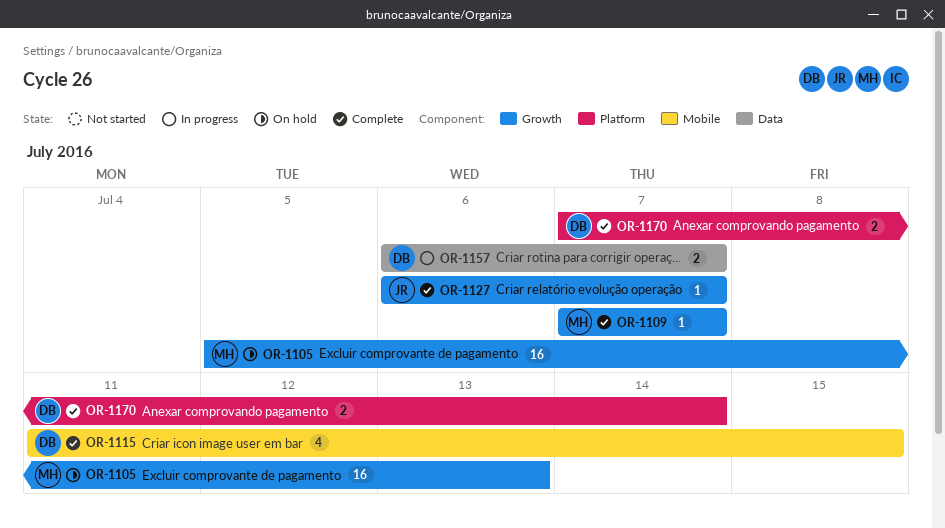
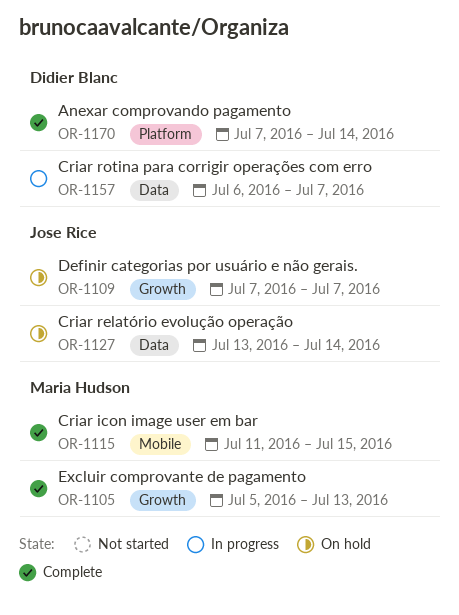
OR-1105, status: On hold -> Complete
OR-1109, status: Complete -> On hold
OR-1109, owner: Maria Hudson -> Jose Rice
OR-1115, owner: Didier Blanc -> Maria Hudson
OR-1127, status: Complete -> On hold
OR-1127, label: Growth -> Data
OR-1127, start: Jul 6 -> Jul 13
OR-1127, due: Jul 7 -> Jul 14

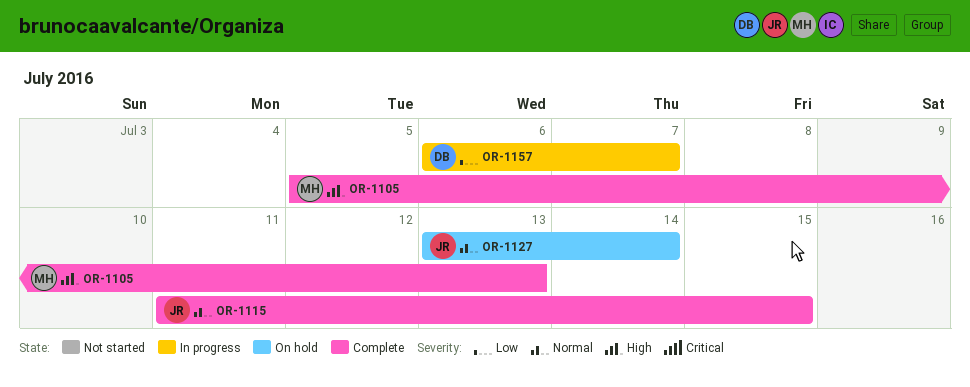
OR-1109: present -> none
OR-1115, owner: Maria Hudson -> Jose Rice
OR-1170: present -> none

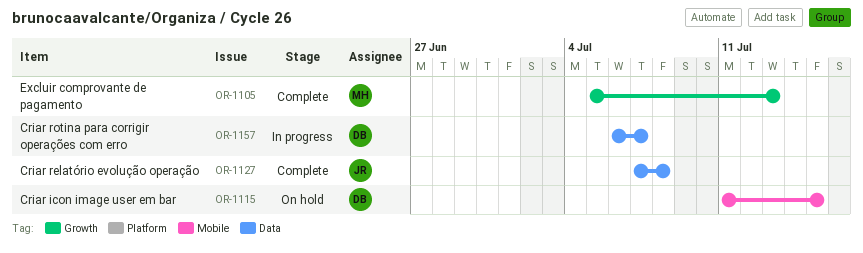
OR-1115, status: Complete -> On hold
OR-1115, owner: JR -> DB
OR-1127, status: On hold -> Complete
OR-1127, start: Jul 13 -> Jul 7
OR-1127, due: Jul 14 -> Jul 8

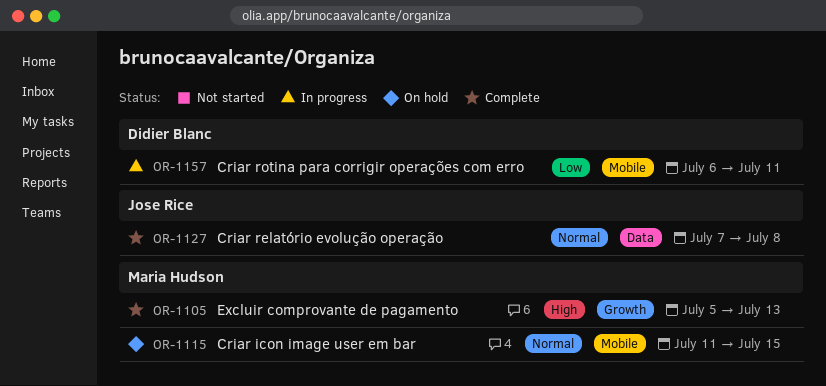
OR-1115, owner: Didier Blanc -> Maria Hudson
OR-1157, label: Data -> Mobile
OR-1157, due: Jul 7 -> Jul 11

